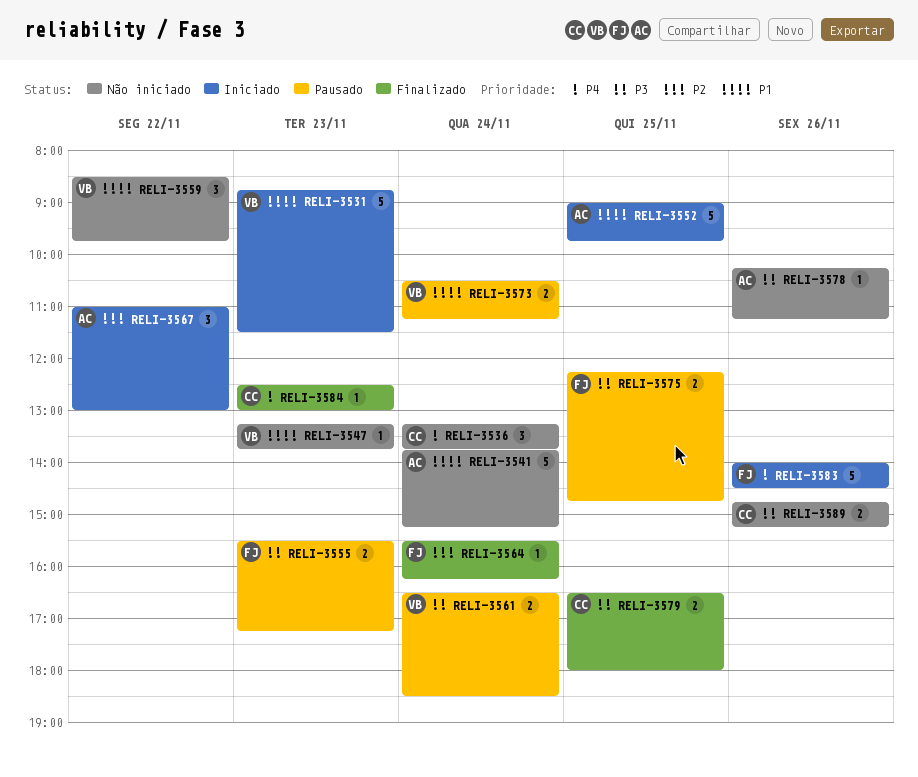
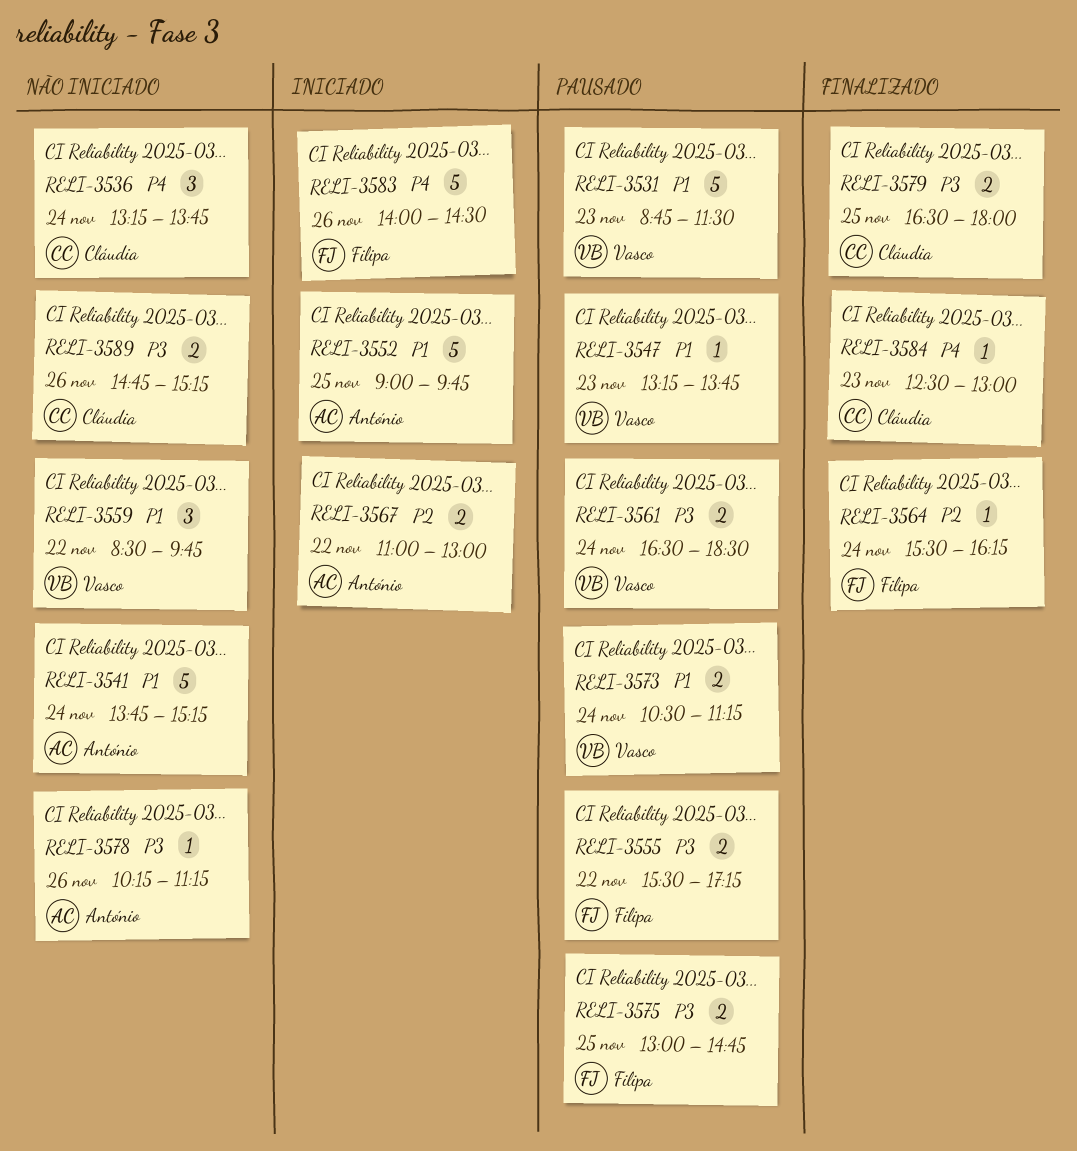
RELI-3531, status: Iniciado -> Pausado
RELI-3547, status: Não iniciado -> Pausado
RELI-3555, day: Nov 23 -> Nov 22
RELI-3567, estimate: 3 -> 2
RELI-3575, begins: 12:15 -> 13:00

